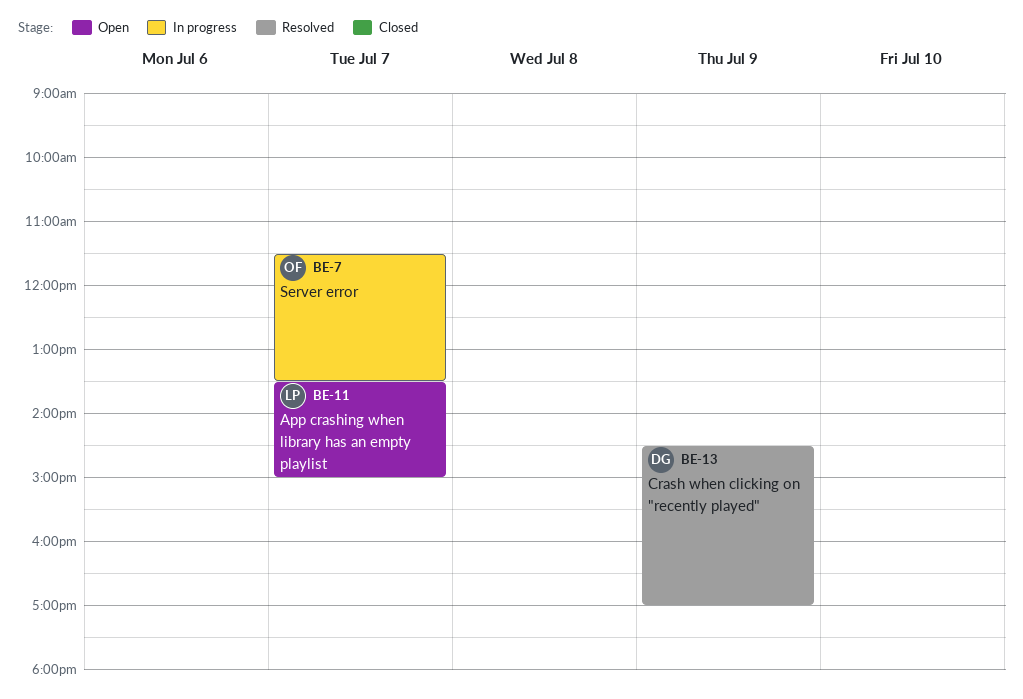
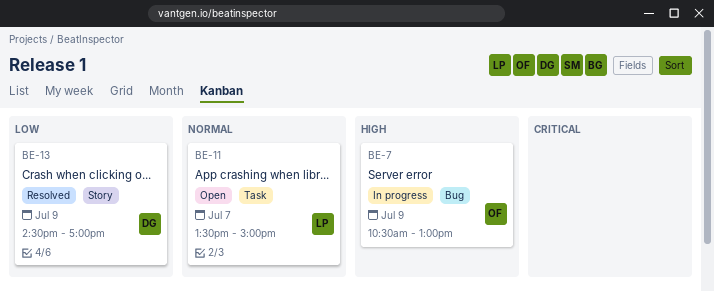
BE-7, day: Jul 7 -> Jul 9
BE-7, begins: 11:30 -> 10:30
BE-7, ends: 13:30 -> 13:00

